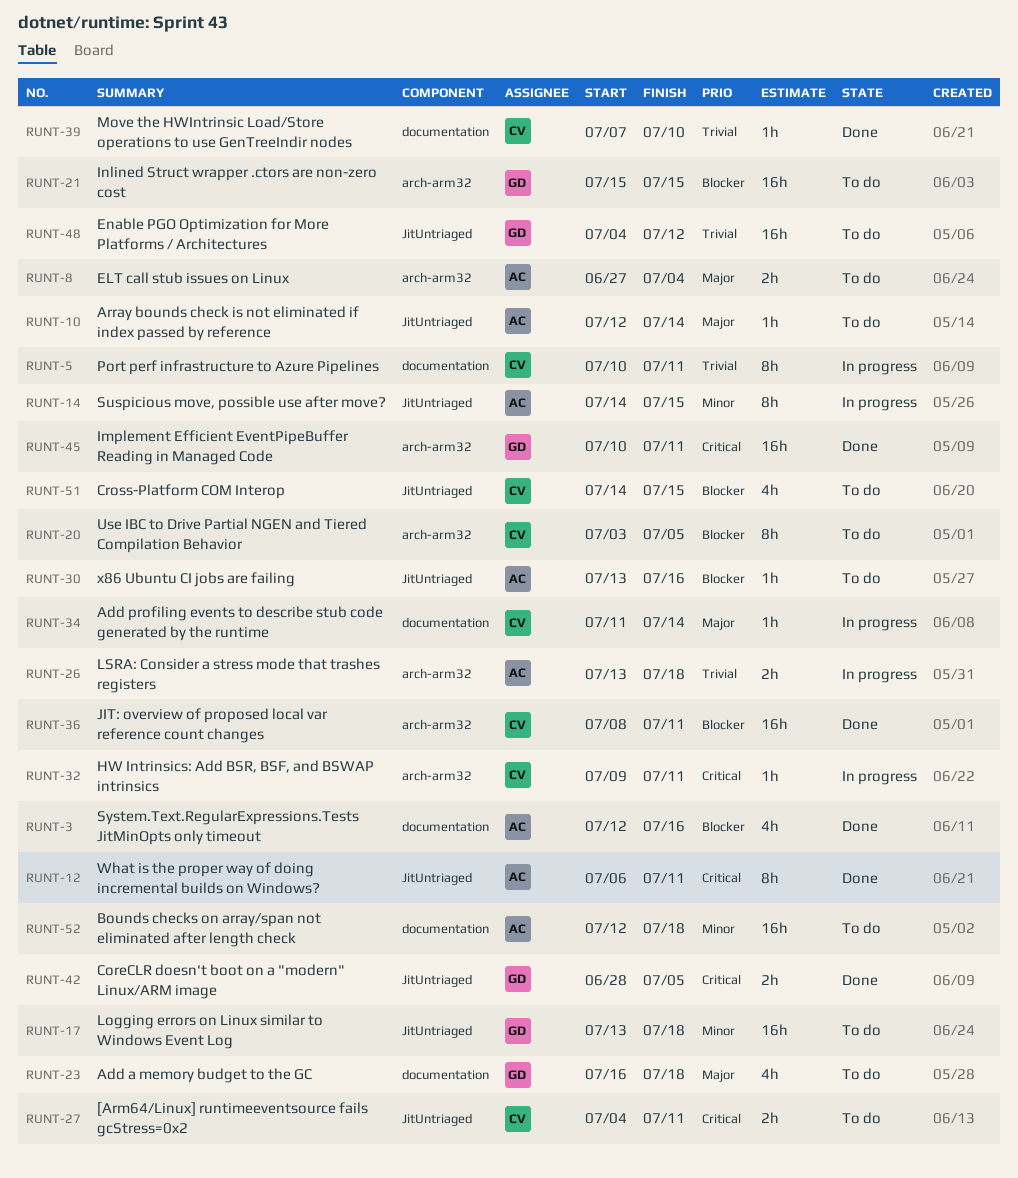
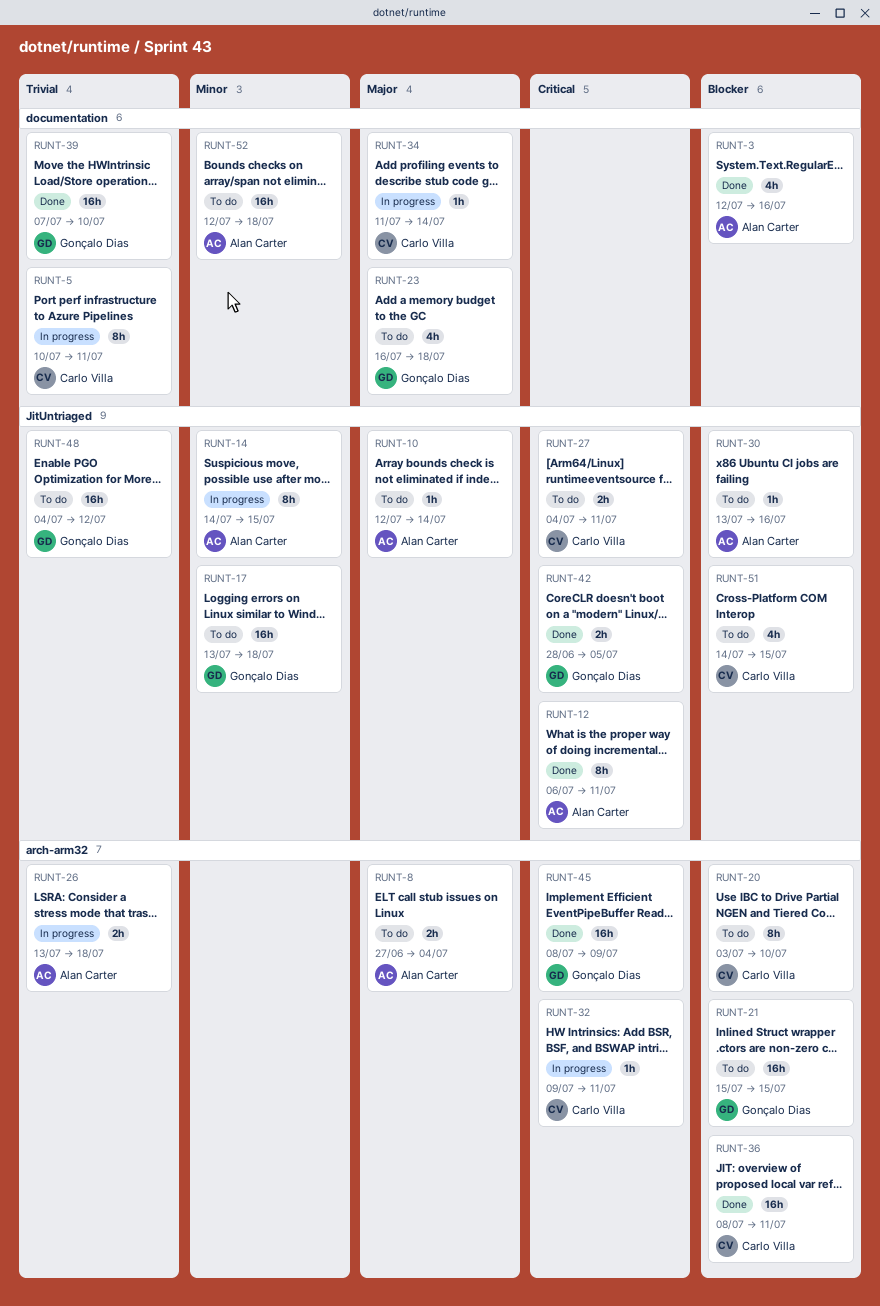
RUNT-20, due: Jul 5 -> Jul 10
RUNT-39, owner: Carlo Villa -> Gonçalo Dias
RUNT-39, estimate: 1h -> 16h
RUNT-45, start: Jul 10 -> Jul 8
RUNT-45, due: Jul 11 -> Jul 9

